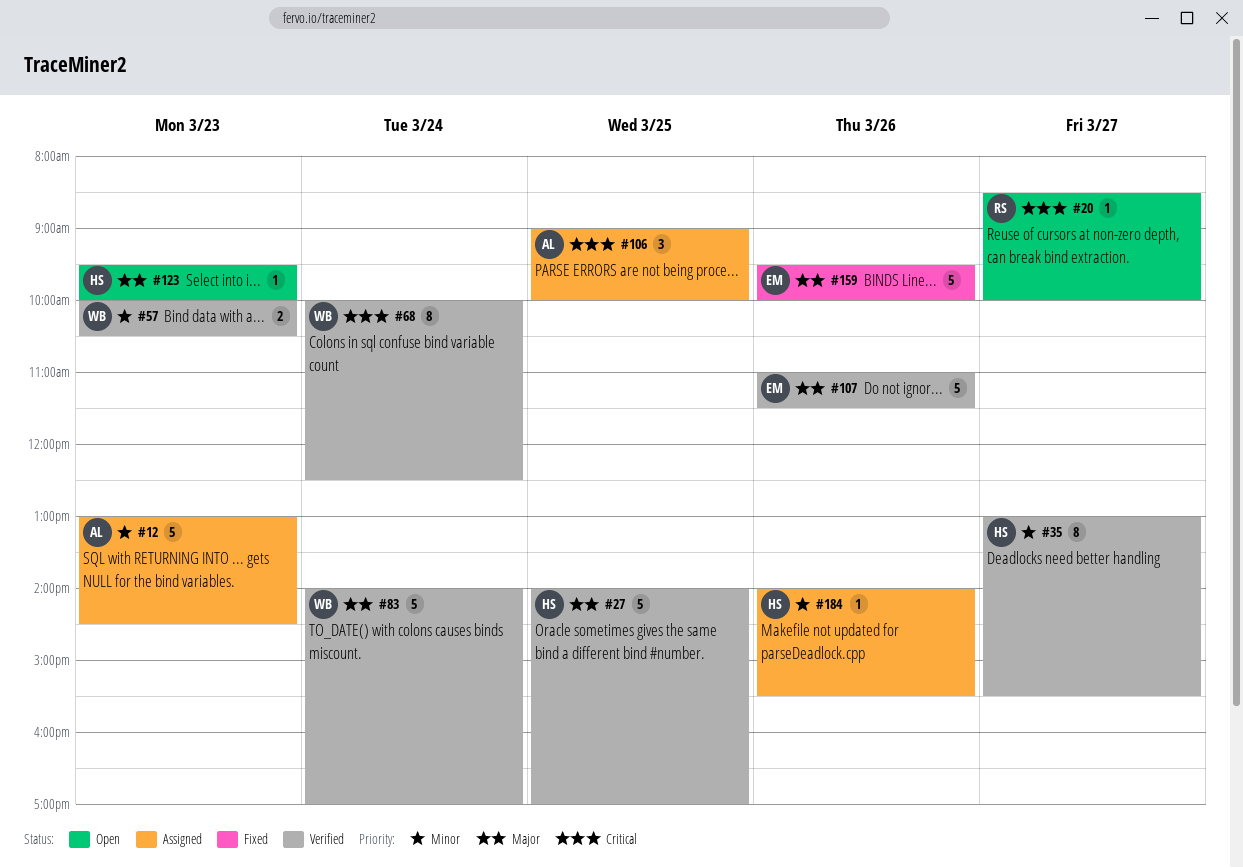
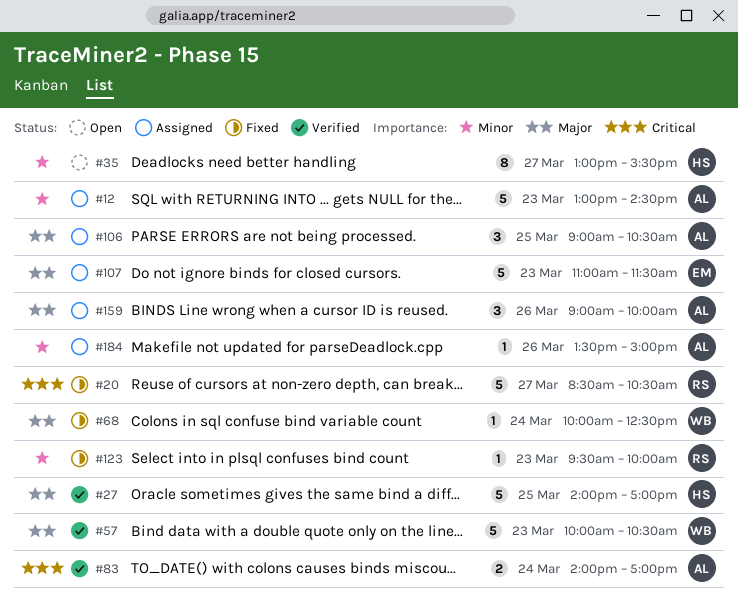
#20, status: Open -> Fixed
#20, estimate: 1 -> 5
#20, ends: 10:00 -> 10:30
#35, status: Verified -> Open
#57, priority: Minor -> Major
#57, estimate: 2 -> 5
#68, status: Verified -> Fixed
#68, priority: Critical -> Major
#68, estimate: 8 -> 1
#83, owner: WB -> AL
#83, priority: Major -> Critical
#83, estimate: 5 -> 2
#106, priority: Critical -> Major
#106, ends: 10:00 -> 10:30
#107, status: Verified -> Assigned
#107, day: Mar 26 -> Mar 23
#123, status: Open -> Fixed
#123, owner: HS -> RS
#123, priority: Major -> Minor
#159, status: Fixed -> Assigned
#159, owner: EM -> AL
#159, estimate: 5 -> 3
#159, begins: 09:30 -> 09:00
#184, owner: HS -> AL
#184, begins: 14:00 -> 13:30
#184, ends: 15:30 -> 15:00

